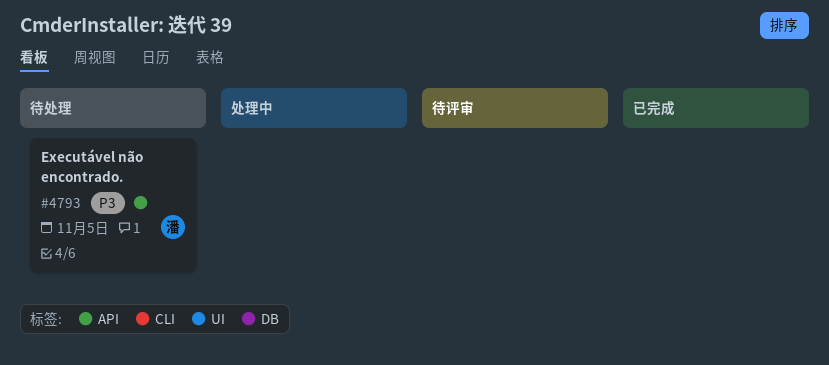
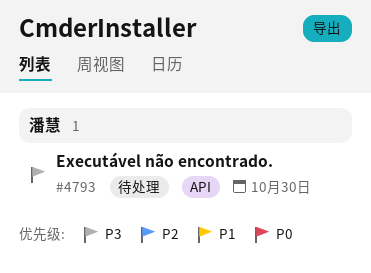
#4793, due: Nov 5 -> Oct 30

